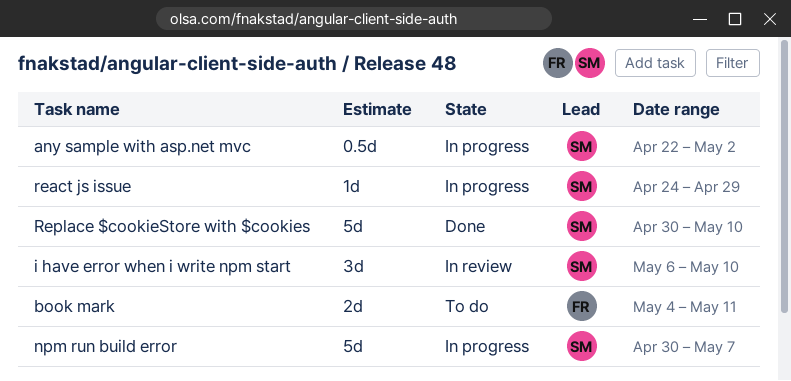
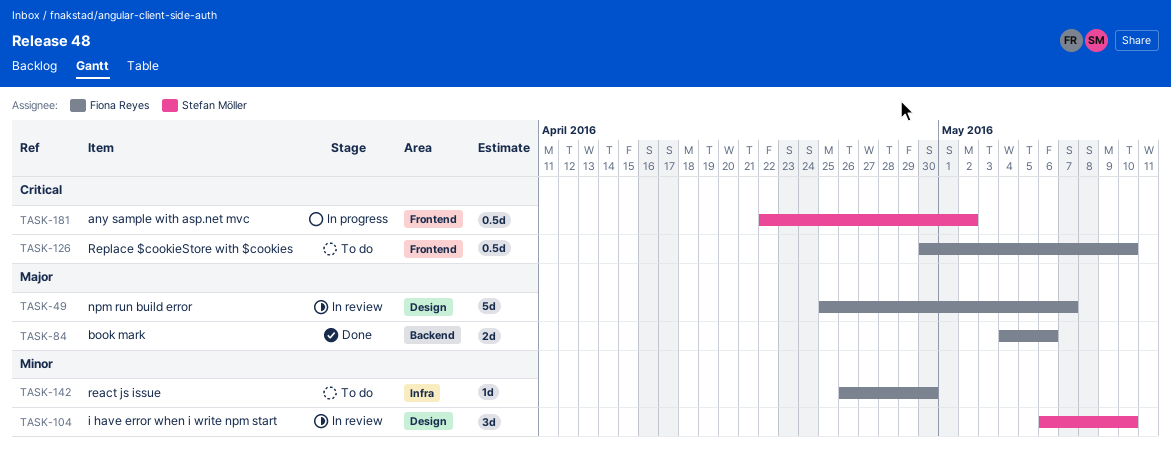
book mark, status: To do -> Done
book mark, due: May 11 -> May 6
npm run build error, status: In progress -> In review
npm run build error, owner: Stefan Möller -> Fiona Reyes
npm run build error, start: Apr 30 -> Apr 25
react js issue, status: In progress -> To do
react js issue, owner: Stefan Möller -> Fiona Reyes
react js issue, start: Apr 24 -> Apr 26
react js issue, due: Apr 29 -> Apr 30
Replace $cookieStore with $cookies, status: Done -> To do
Replace $cookieStore with $cookies, owner: Stefan Möller -> Fiona Reyes
Replace $cookieStore with $cookies, estimate: 5d -> 0.5d

